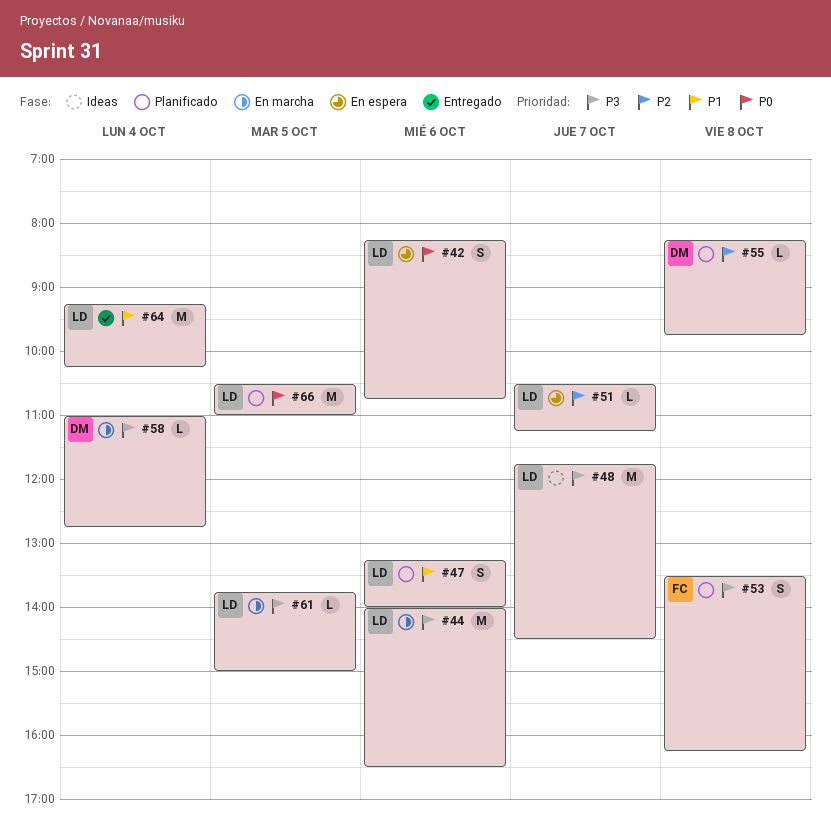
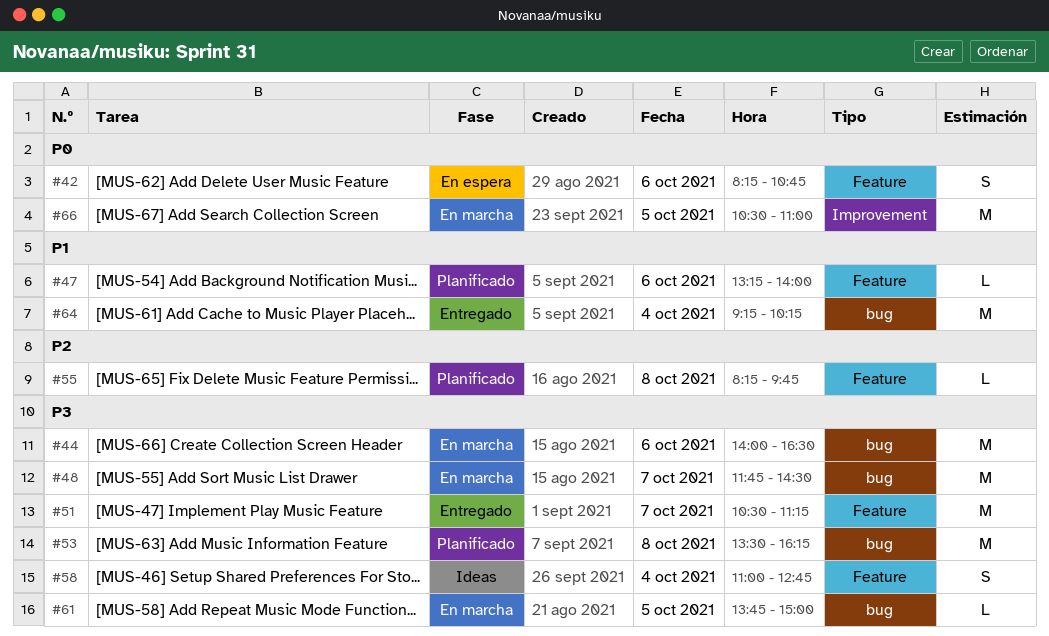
#47, estimate: S -> L
#48, status: Ideas -> En marcha
#51, status: En espera -> Entregado
#51, priority: P2 -> P3
#51, estimate: L -> M
#53, estimate: S -> M
#58, status: En marcha -> Ideas
#58, estimate: L -> S
#66, status: Planificado -> En marcha

